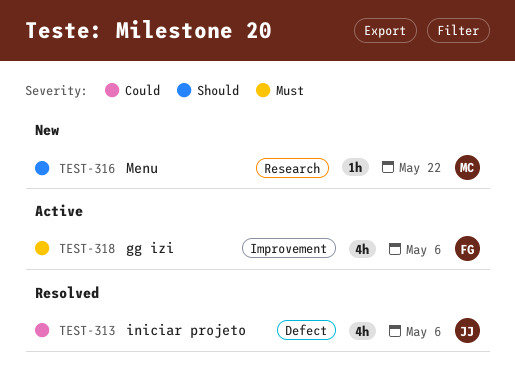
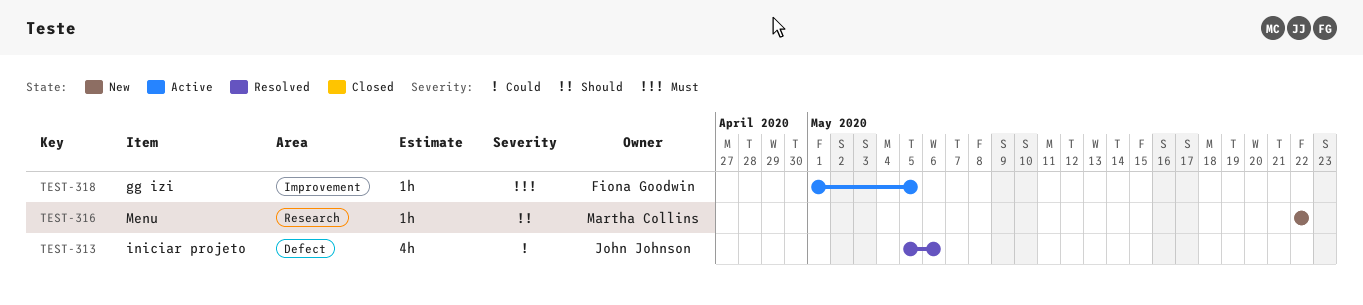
TEST-318, estimate: 4h -> 1h
TEST-318, due: May 6 -> May 5

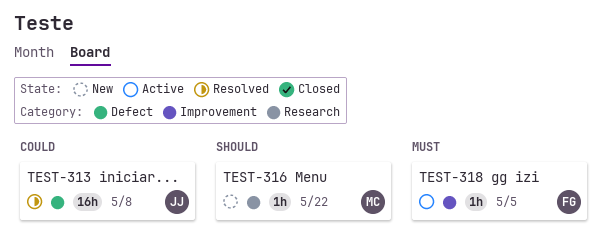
TEST-313, estimate: 4h -> 16h
TEST-313, due: May 6 -> May 8

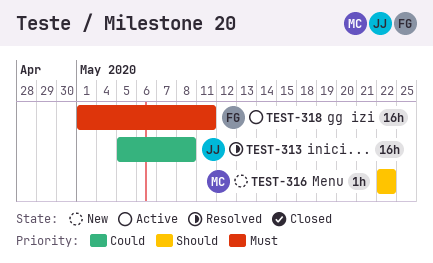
TEST-318, estimate: 1h -> 16h
TEST-318, due: May 5 -> May 11

